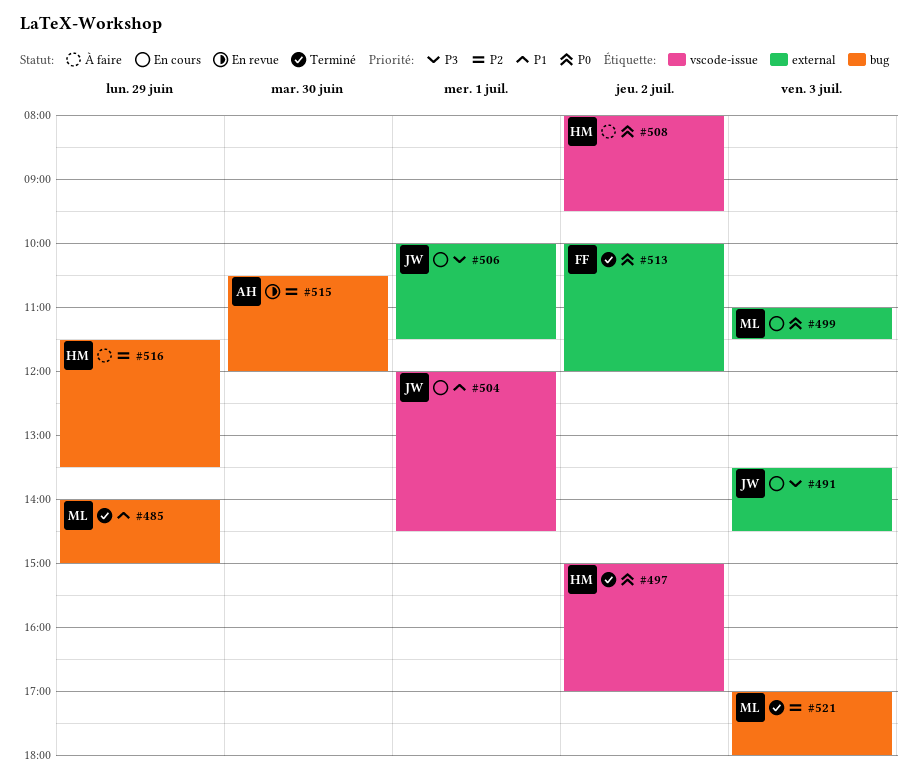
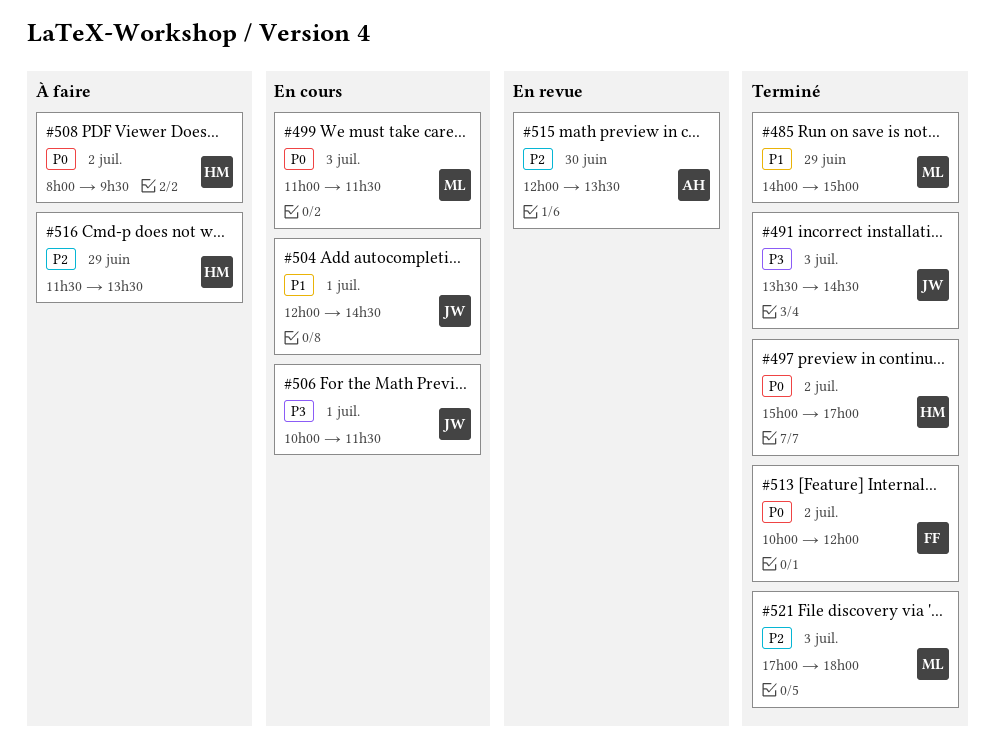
#491, status: En cours -> Terminé
#515, begins: 10:30 -> 12:00
#515, ends: 12:00 -> 13:30

